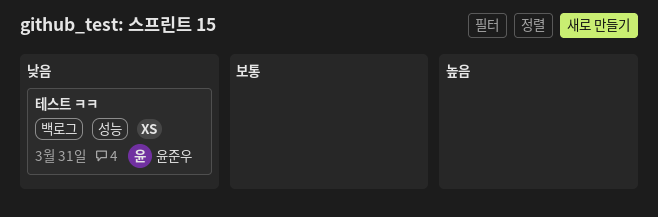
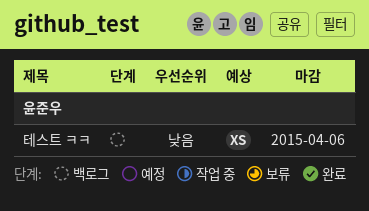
테스트 ㅋㅋ, due: Mar 31 -> Apr 6

